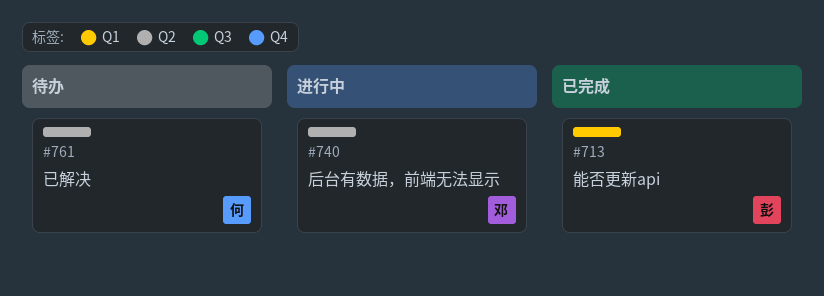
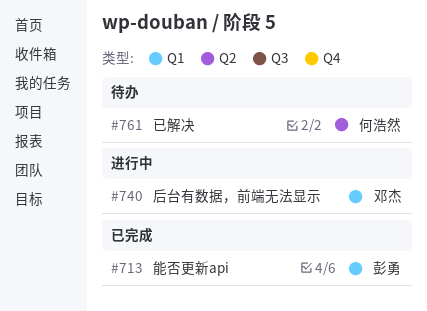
#740, label: Q2 -> Q1

